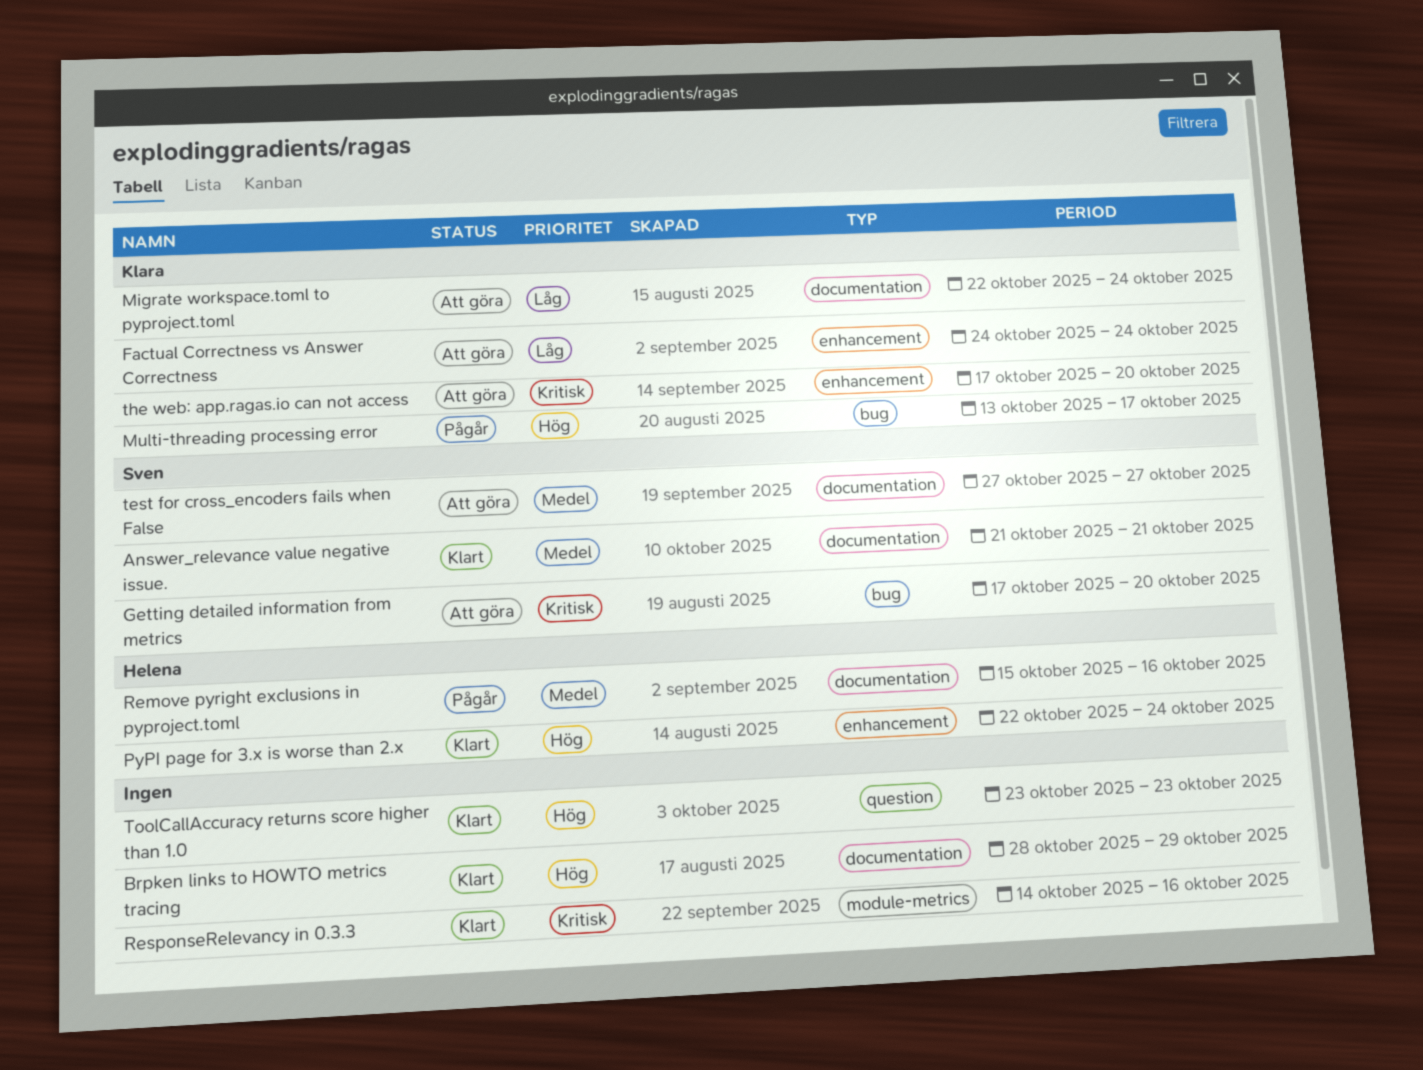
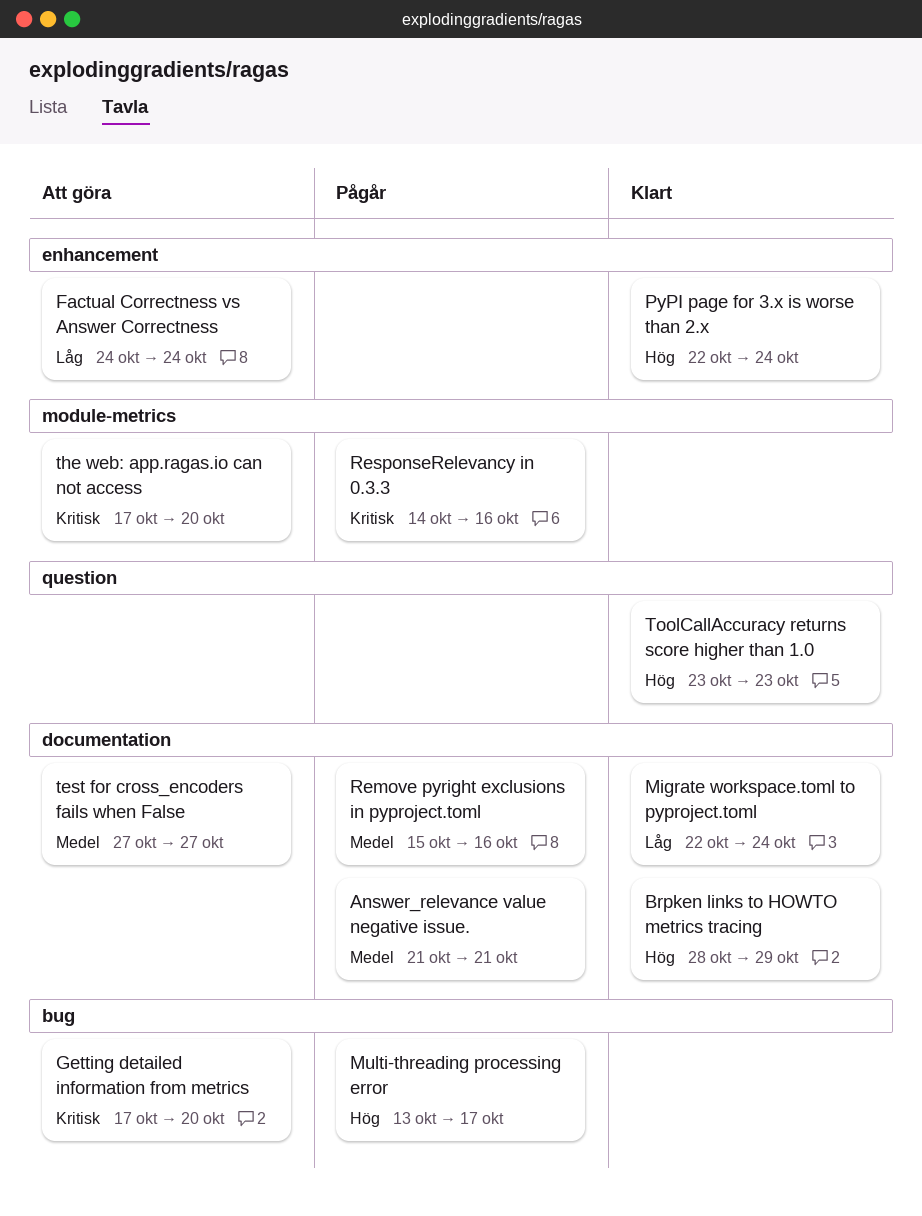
Answer_relevance value negative issue., status: Klart -> Pågår
Migrate workspace.toml to pyproject.toml, status: Att göra -> Klart
ResponseRelevancy in 0.3.3, status: Klart -> Pågår
the web: app.ragas.io can not access, label: enhancement -> module-metrics

